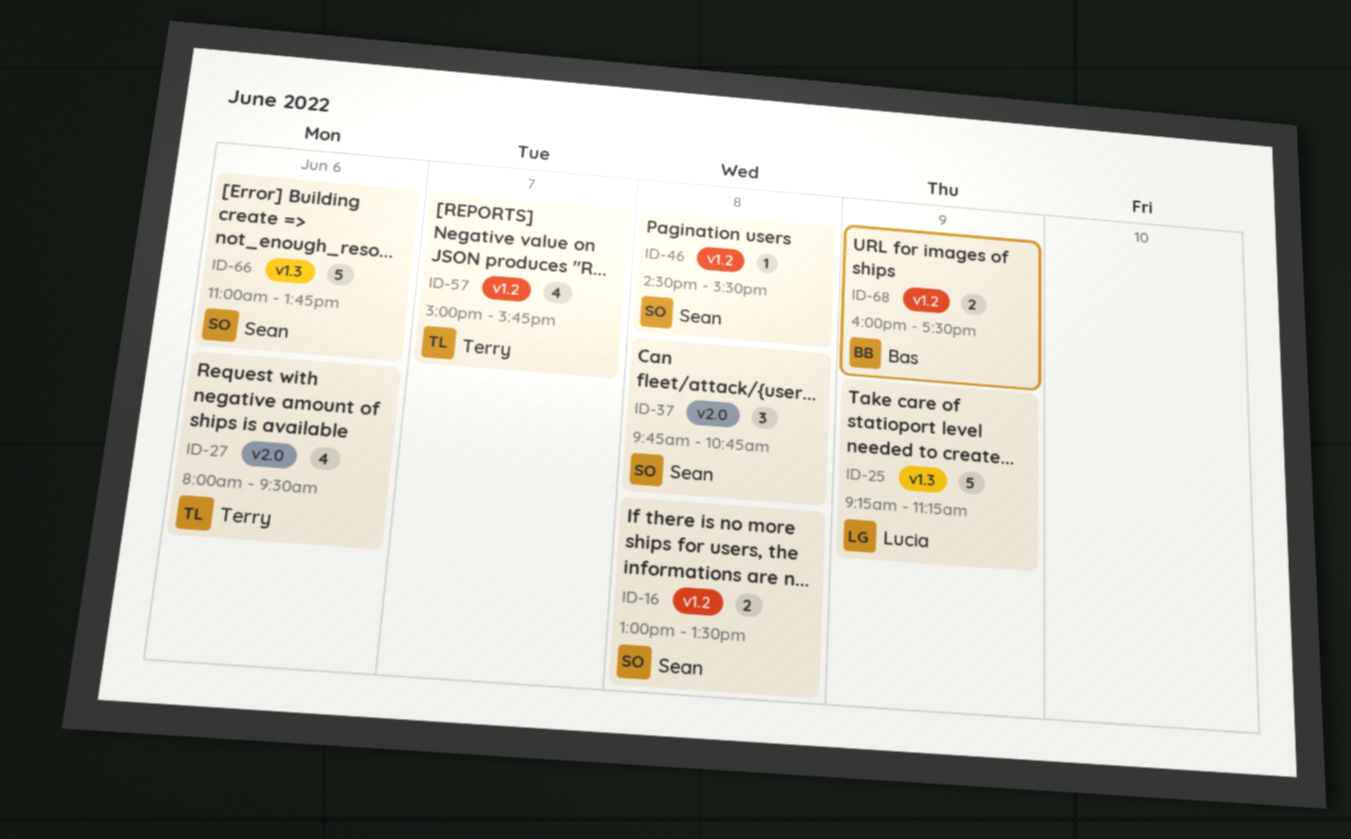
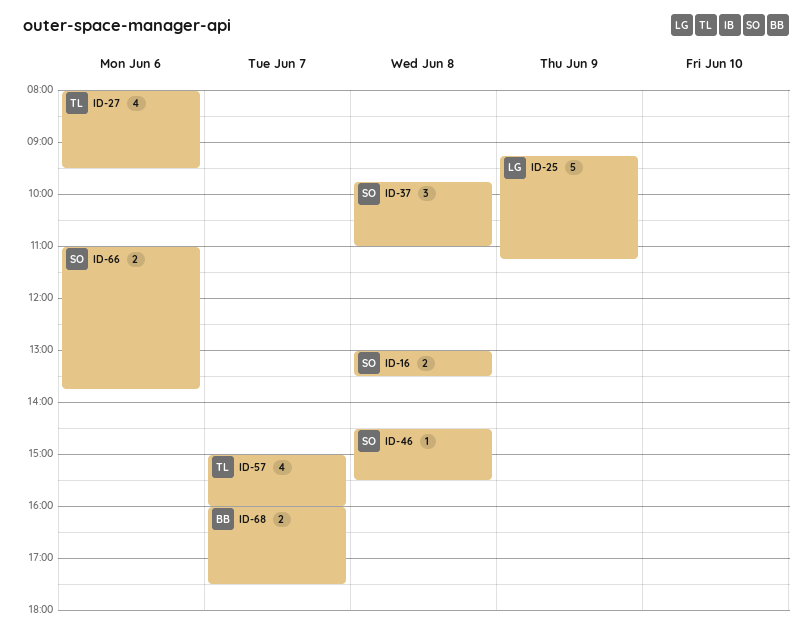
ID-37, ends: 10:45 -> 11:00
ID-57, ends: 15:45 -> 16:00
ID-66, estimate: 5 -> 2
ID-68, day: Jun 9 -> Jun 7

